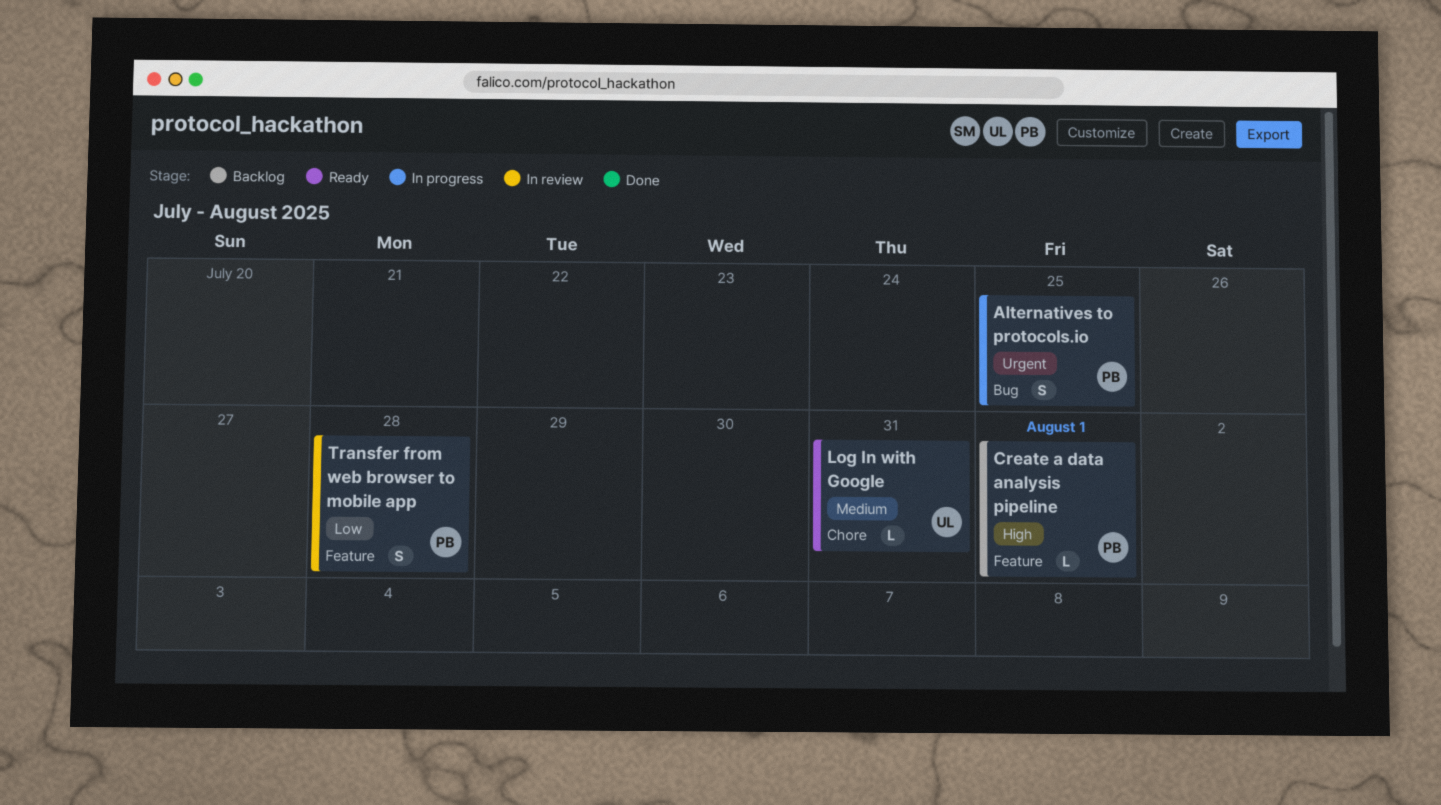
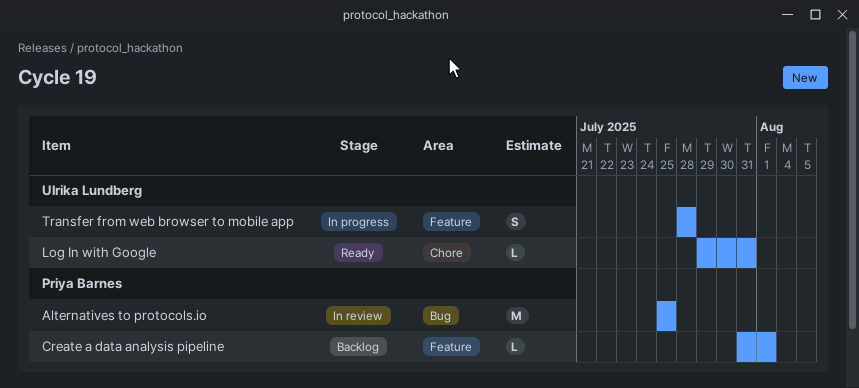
Alternatives to protocols.io, status: In progress -> In review
Alternatives to protocols.io, estimate: S -> M
Transfer from web browser to mobile app, status: In review -> In progress
Transfer from web browser to mobile app, owner: Priya Barnes -> Ulrika Lundberg

